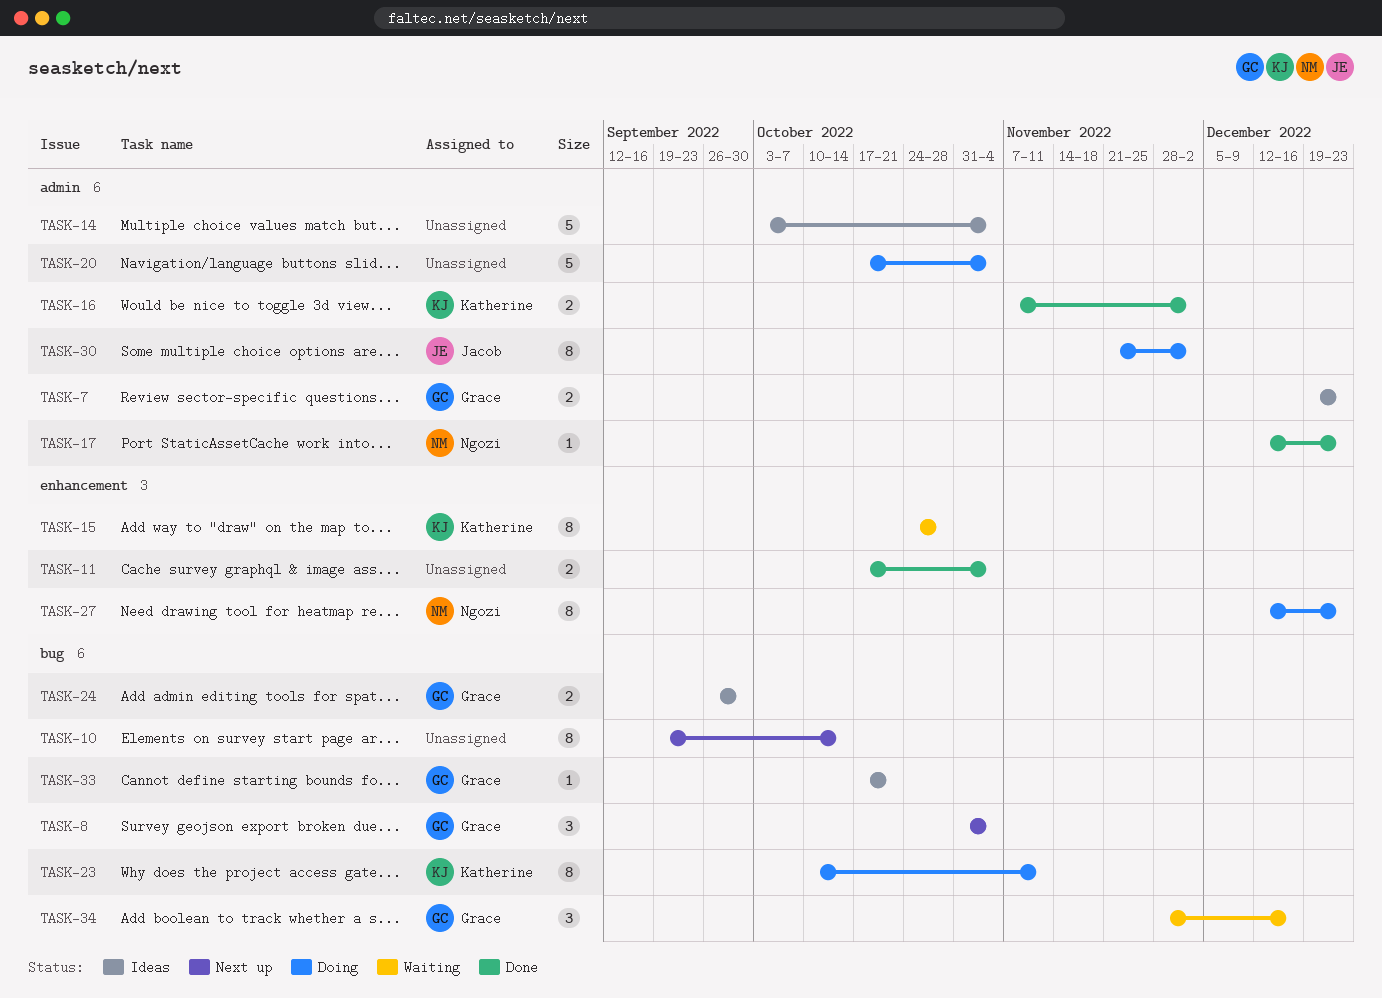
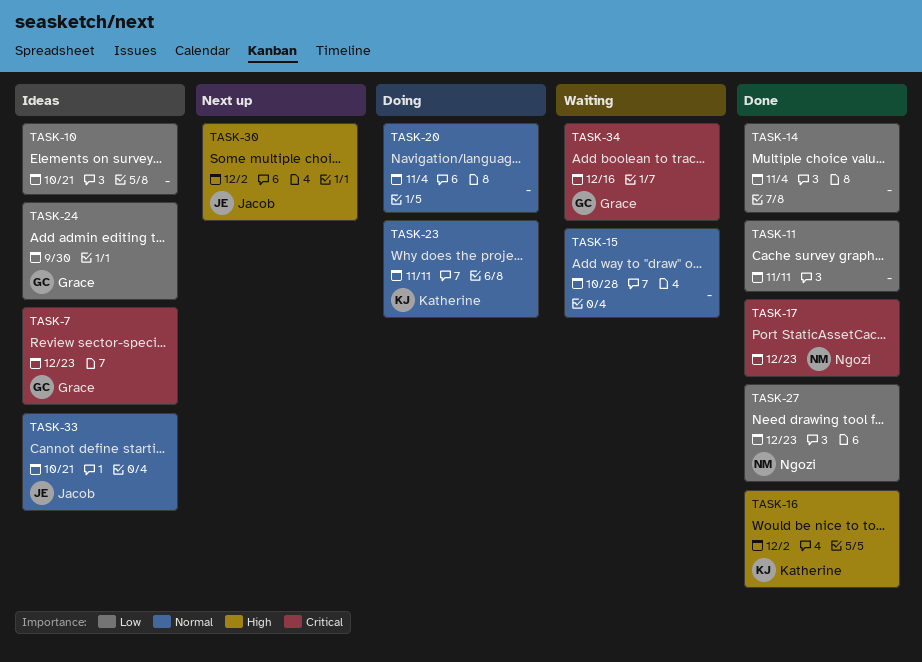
TASK-8: present -> none
TASK-10, status: Next up -> Ideas
TASK-10, due: Oct 14 -> Oct 21
TASK-11, due: Nov 4 -> Nov 11
TASK-14, status: Ideas -> Done
TASK-15, owner: Katherine -> none
TASK-27, status: Doing -> Done
TASK-30, status: Doing -> Next up
TASK-33, owner: Grace -> Jacob

